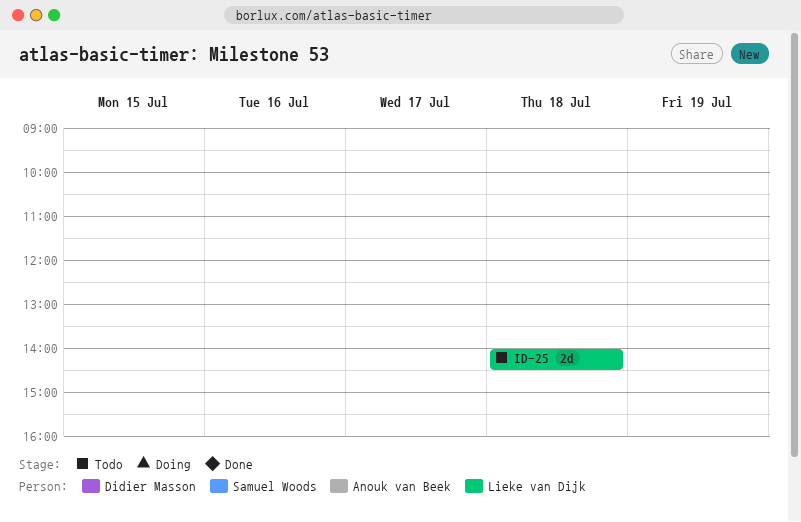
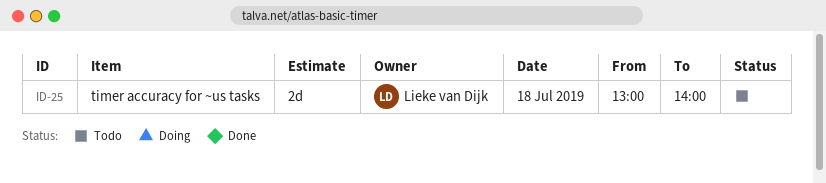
ID-25, begins: 14:00 -> 13:00
ID-25, ends: 14:30 -> 14:00

